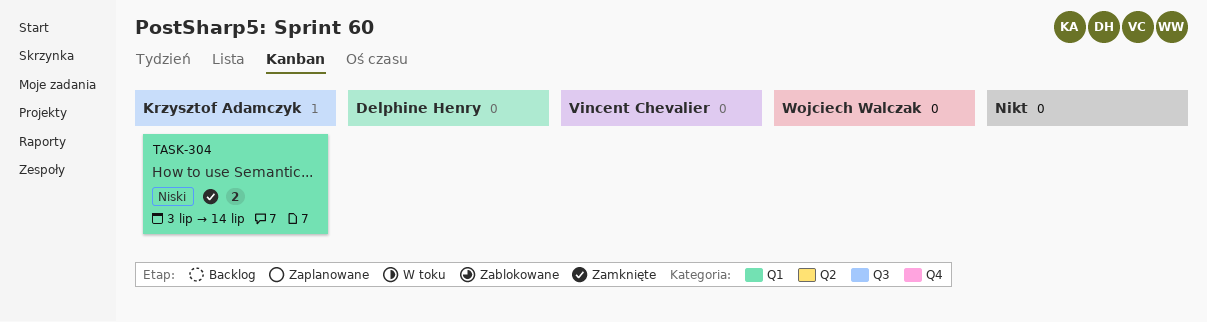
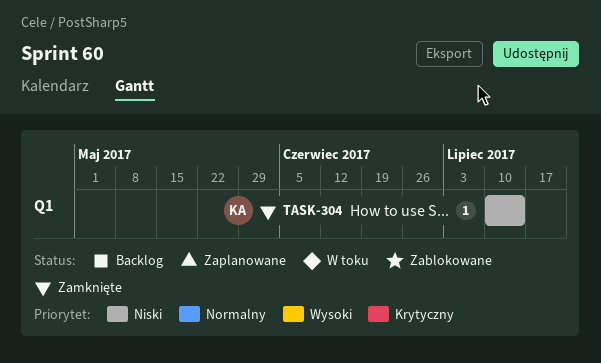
TASK-304, estimate: 2 -> 1
TASK-304, start: Jul 3 -> Jul 10

